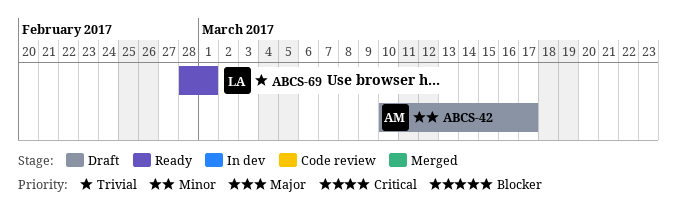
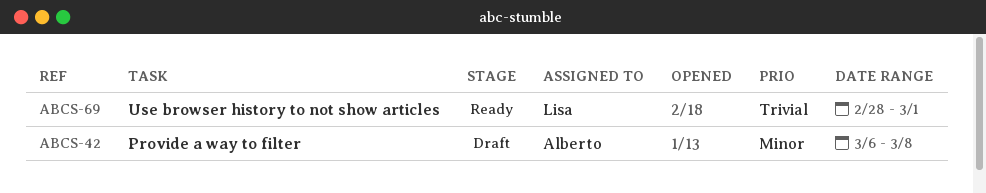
ABCS-42, start: Mar 10 -> Mar 6
ABCS-42, due: Mar 17 -> Mar 8

